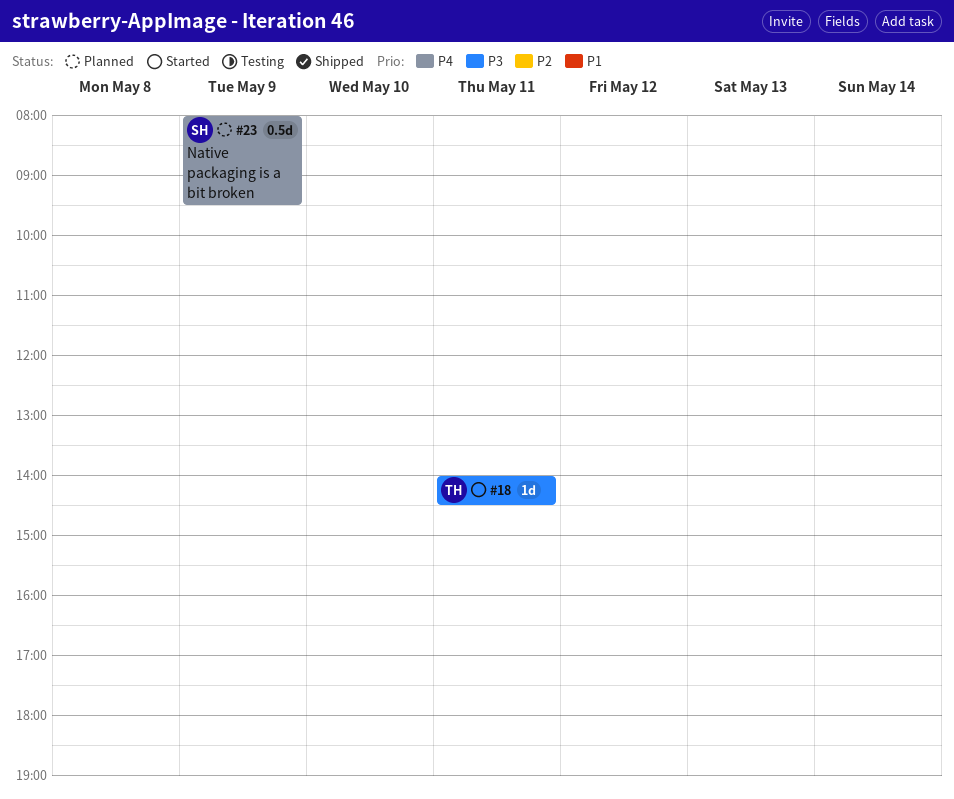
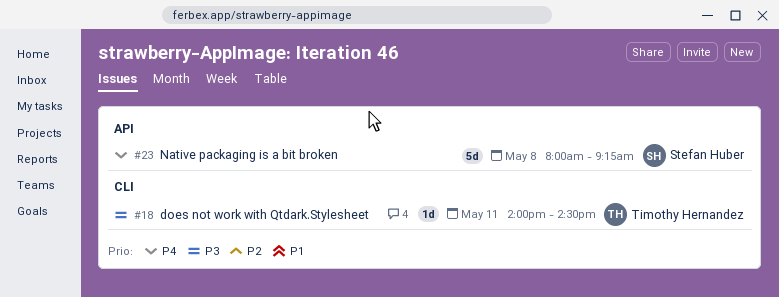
#23, estimate: 0.5d -> 5d
#23, day: May 9 -> May 8
#23, ends: 09:30 -> 09:15

